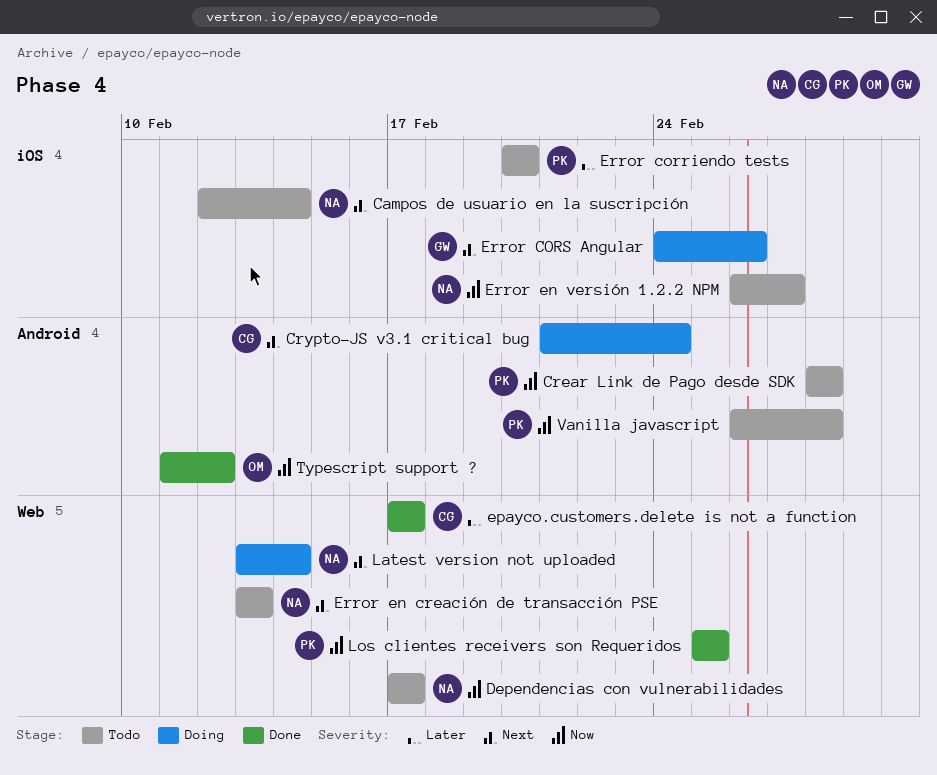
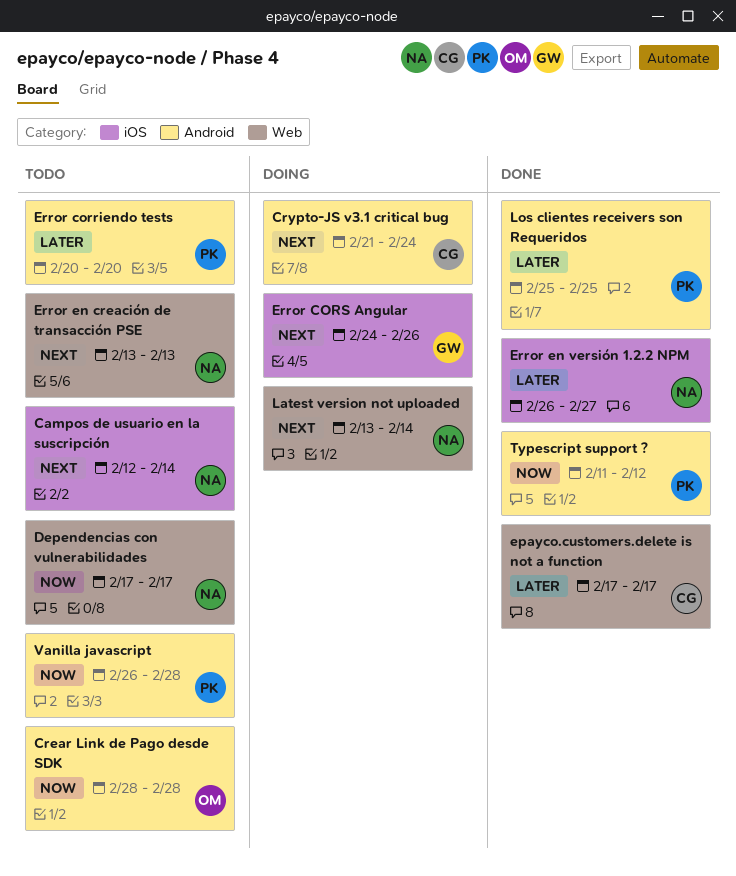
Crear Link de Pago desde SDK, owner: PK -> OM
Error corriendo tests, label: iOS -> Android
Error en versión 1.2.2 NPM, status: Todo -> Done
Error en versión 1.2.2 NPM, priority: Now -> Later
Los clientes receivers son Requeridos, priority: Now -> Later
Los clientes receivers son Requeridos, label: Web -> Android
Typescript support ?, owner: OM -> PK

